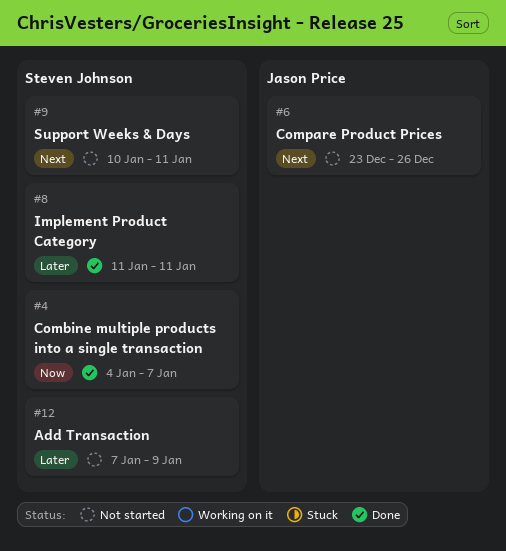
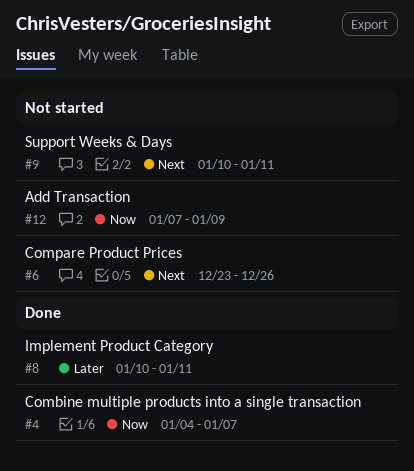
#8, start: Jan 11 -> Jan 10
#12, priority: Later -> Now

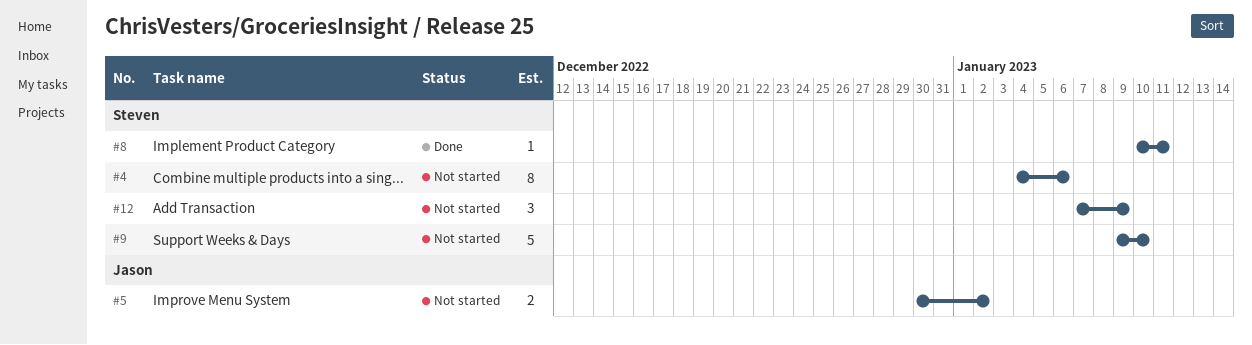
#4, status: Done -> Not started
#4, due: Jan 7 -> Jan 6
#5: none -> present
#6: present -> none
#9, start: Jan 10 -> Jan 9
#9, due: Jan 11 -> Jan 10

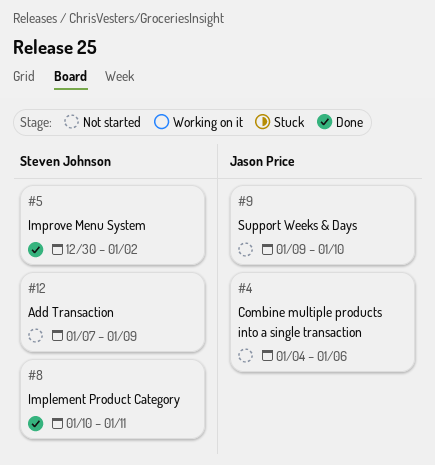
#4, owner: Steven Johnson -> Jason Price
#5, status: Not started -> Done
#5, owner: Jason Price -> Steven Johnson
#9, owner: Steven Johnson -> Jason Price

